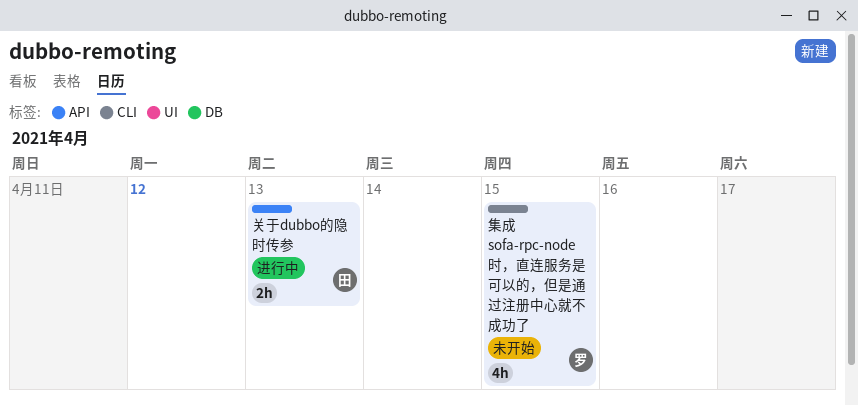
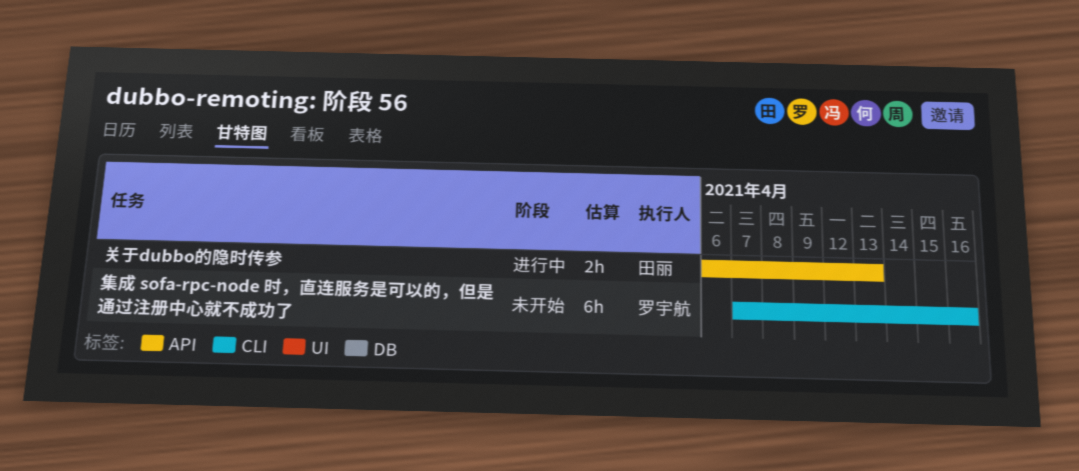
集成 sofa-rpc-node 时，直连服务是可以的，但是通过注册中心就不成功了, estimate: 4h -> 6h
集成 sofa-rpc-node 时，直连服务是可以的，但是通过注册中心就不成功了, due: Apr 15 -> Apr 16

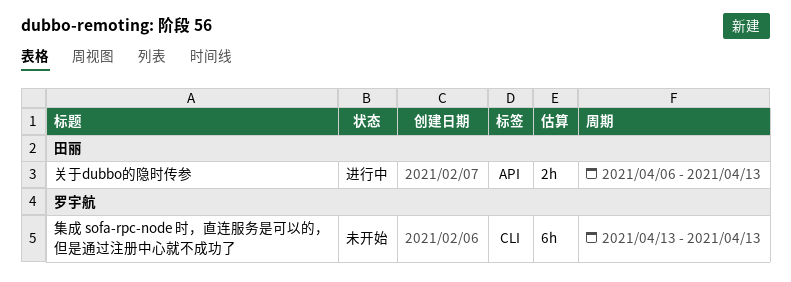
集成 sofa-rpc-node 时，直连服务是可以的，但是通过注册中心就不成功了, start: Apr 7 -> Apr 13
集成 sofa-rpc-node 时，直连服务是可以的，但是通过注册中心就不成功了, due: Apr 16 -> Apr 13

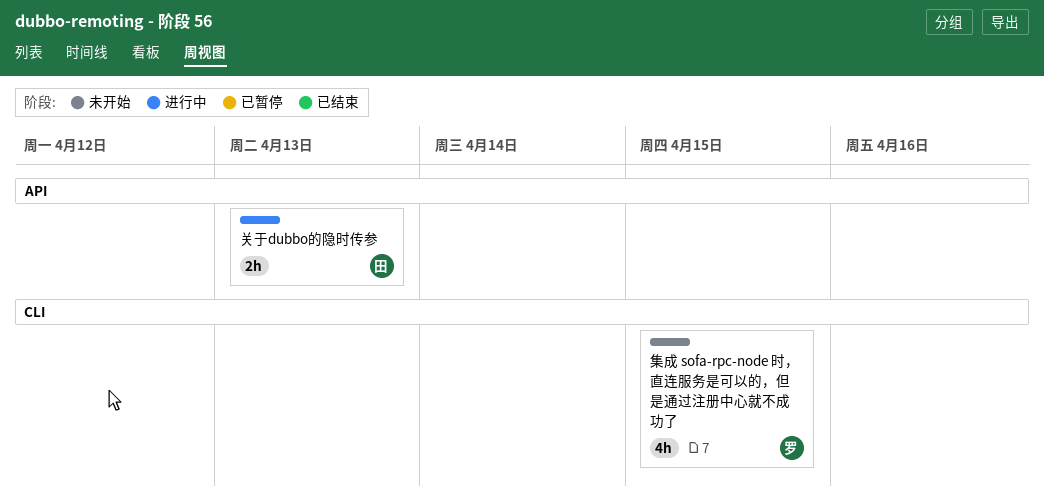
集成 sofa-rpc-node 时，直连服务是可以的，但是通过注册中心就不成功了, estimate: 6h -> 4h
集成 sofa-rpc-node 时，直连服务是可以的，但是通过注册中心就不成功了, due: Apr 13 -> Apr 15

